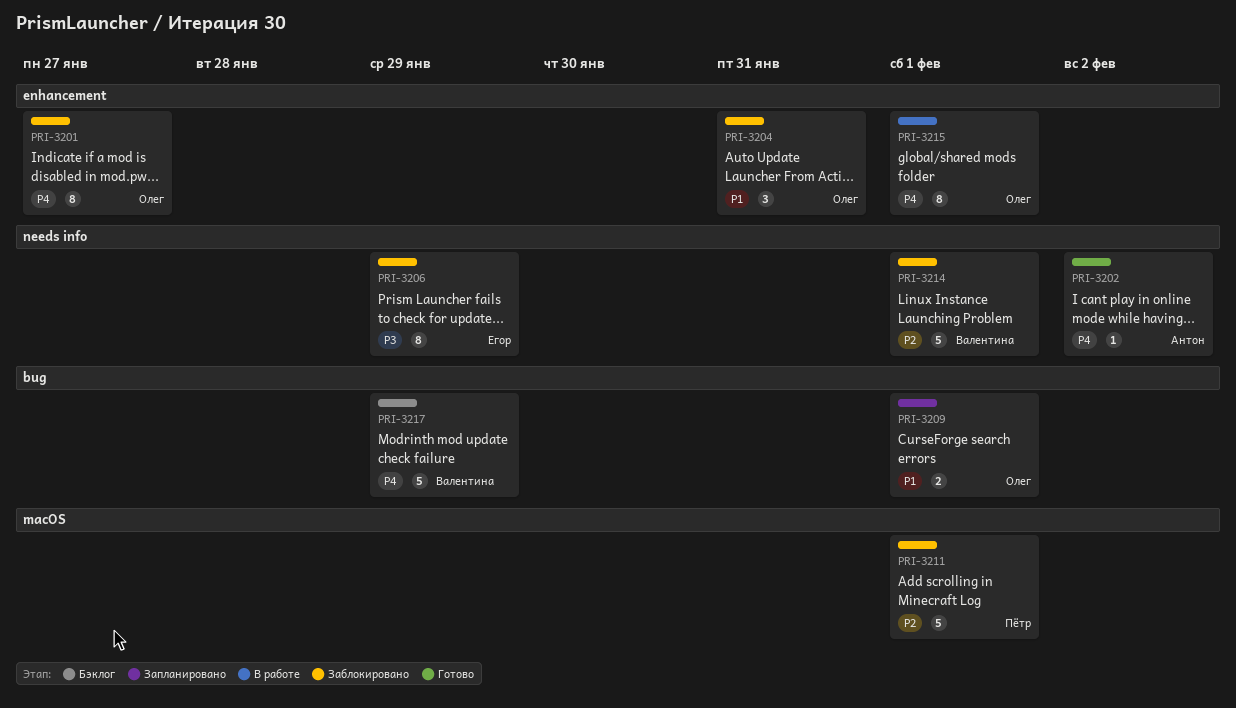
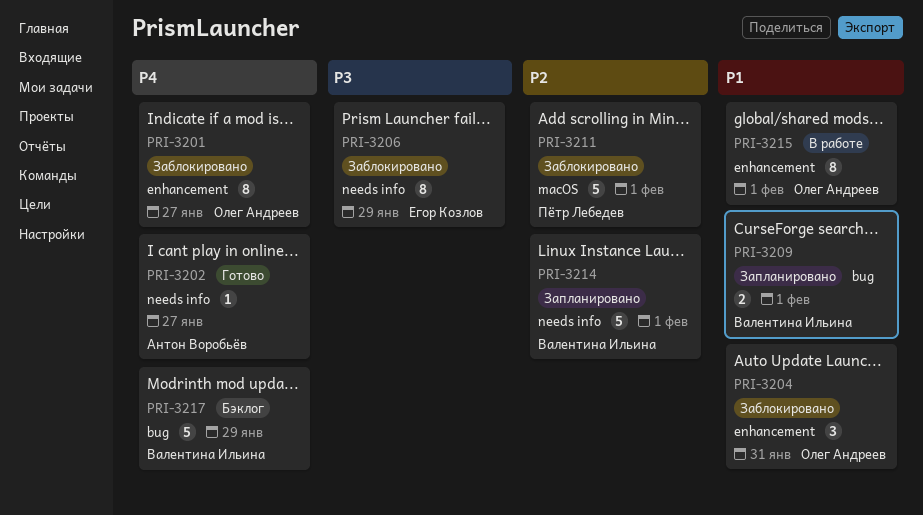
PRI-3202, due: Feb 2 -> Jan 27
PRI-3209, owner: Олег Андреев -> Валентина Ильина
PRI-3214, status: Заблокировано -> Запланировано
PRI-3215, priority: P4 -> P1

